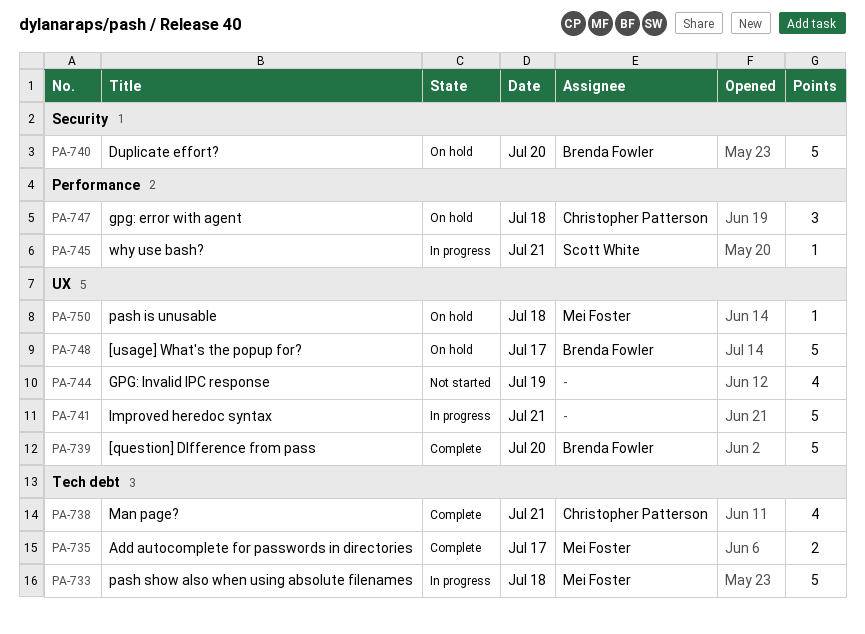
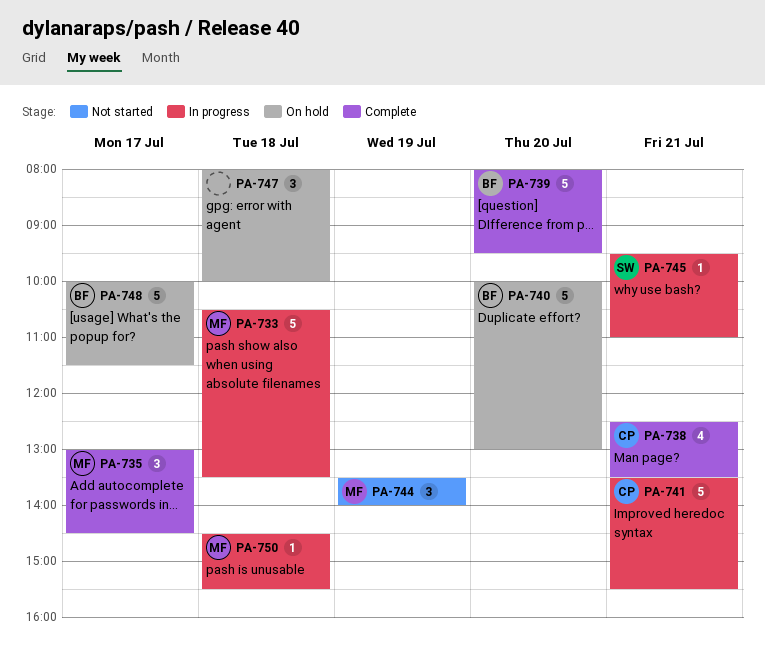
PA-735, estimate: 2 -> 3
PA-741, owner: none -> Christopher Patterson
PA-744, owner: none -> Mei Foster
PA-744, estimate: 4 -> 3
PA-747, owner: Christopher Patterson -> none
PA-750, status: On hold -> In progress

